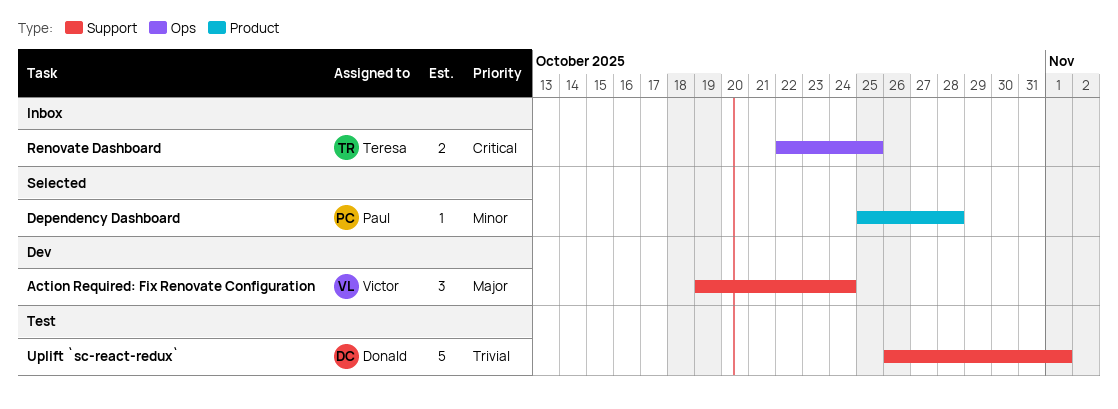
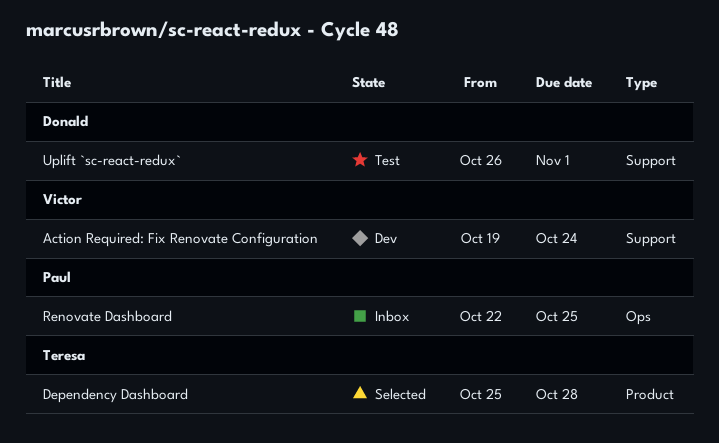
Dependency Dashboard, owner: Paul -> Teresa
Renovate Dashboard, owner: Teresa -> Paul

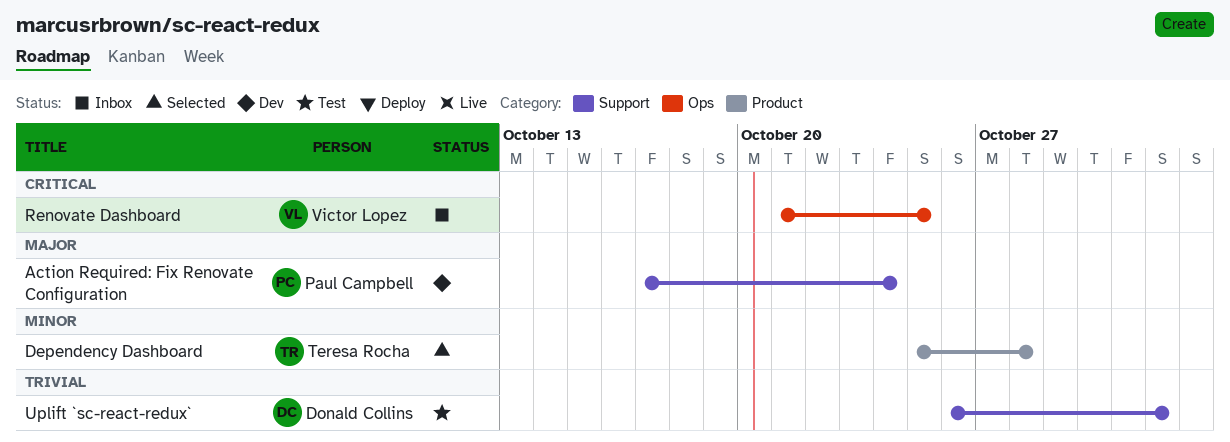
Action Required: Fix Renovate Configuration, owner: Victor Lopez -> Paul Campbell
Action Required: Fix Renovate Configuration, start: Oct 19 -> Oct 17
Renovate Dashboard, owner: Paul Campbell -> Victor Lopez
Renovate Dashboard, start: Oct 22 -> Oct 21

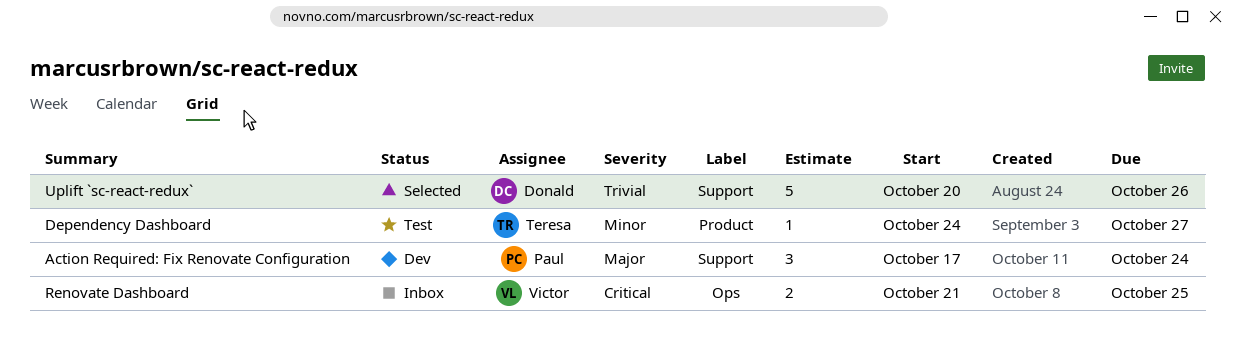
Dependency Dashboard, status: Selected -> Test
Dependency Dashboard, start: Oct 25 -> Oct 24
Dependency Dashboard, due: Oct 28 -> Oct 27
Uplift `sc-react-redux`, status: Test -> Selected
Uplift `sc-react-redux`, start: Oct 26 -> Oct 20
Uplift `sc-react-redux`, due: Nov 1 -> Oct 26

